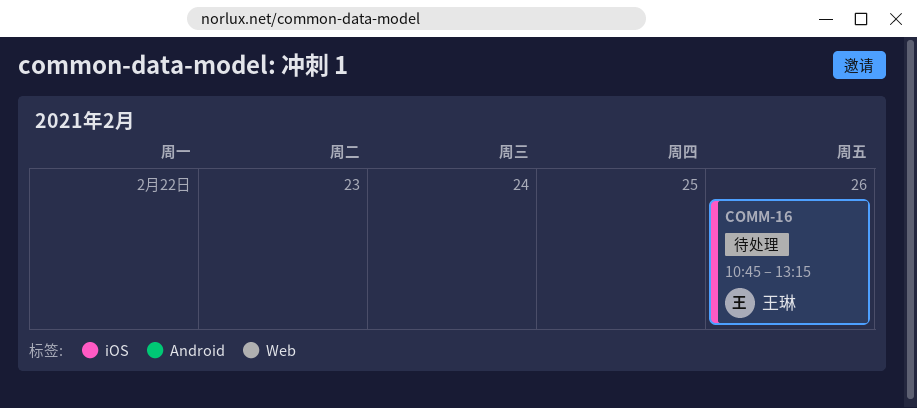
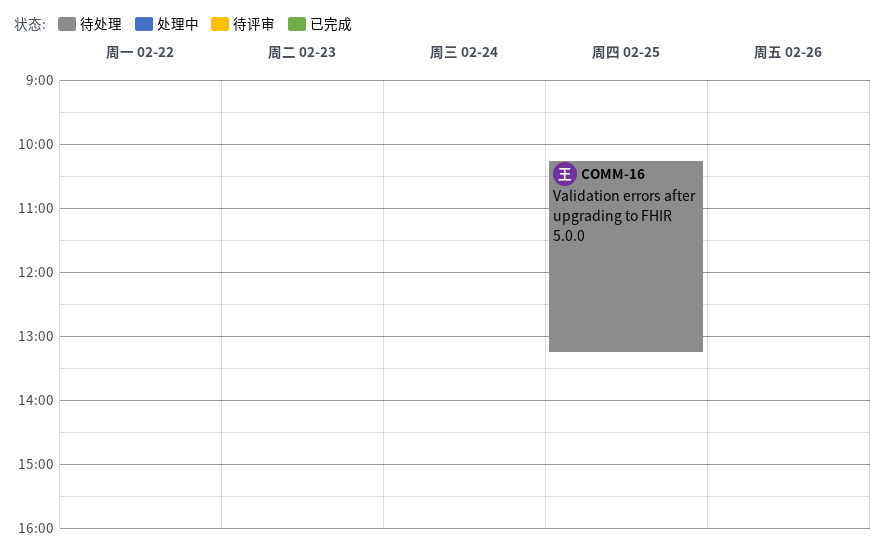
COMM-16, day: Feb 26 -> Feb 25
COMM-16, begins: 10:45 -> 10:15

